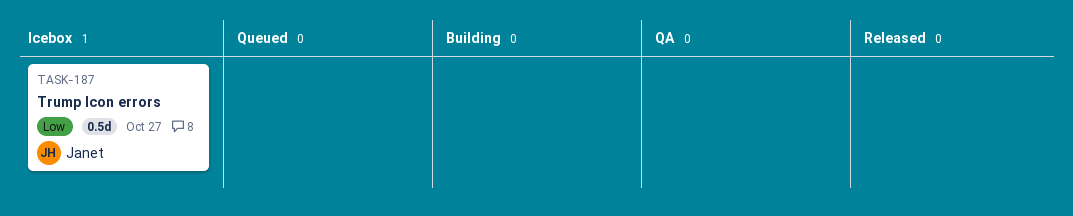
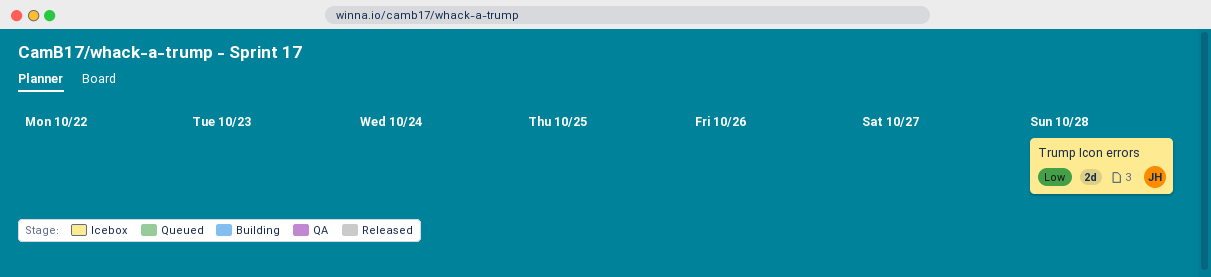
Trump Icon errors, estimate: 0.5d -> 2d
Trump Icon errors, due: Oct 27 -> Oct 28

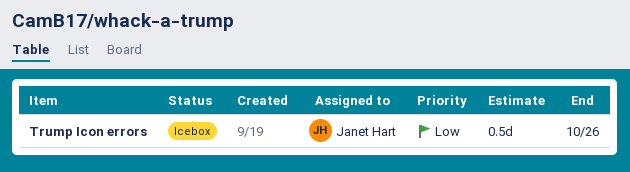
Trump Icon errors, estimate: 2d -> 0.5d
Trump Icon errors, due: Oct 28 -> Oct 26

